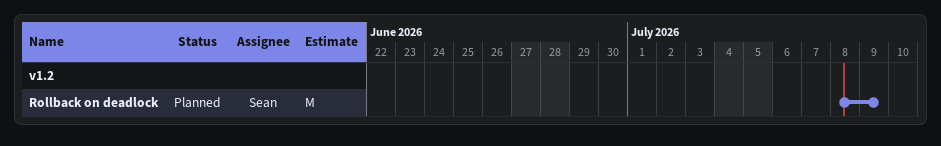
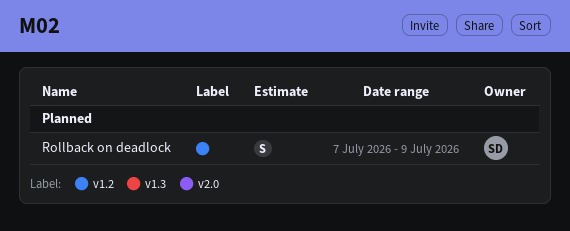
Rollback on deadlock, estimate: M -> S
Rollback on deadlock, start: Jul 8 -> Jul 7

